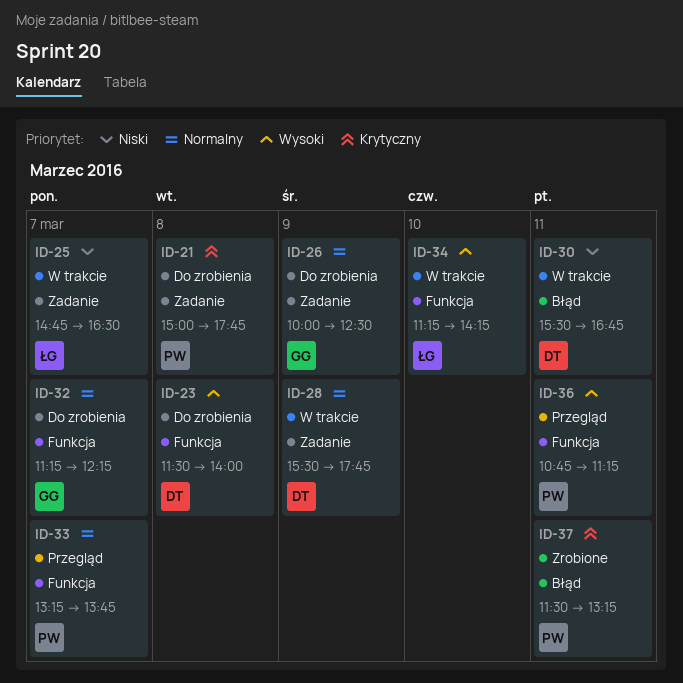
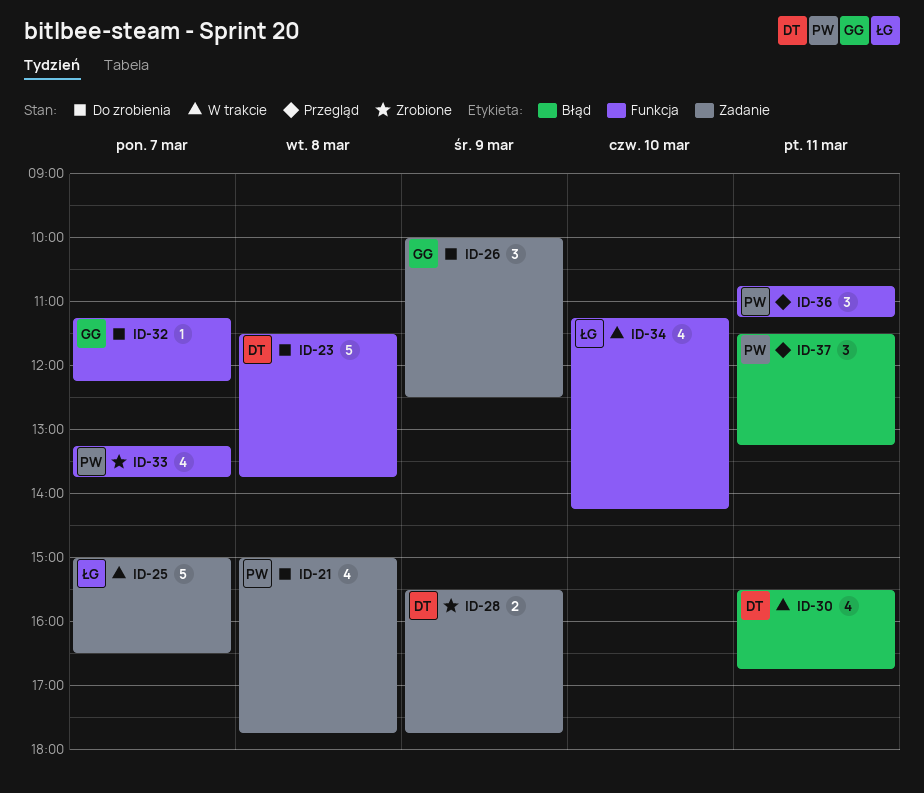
ID-23, ends: 14:00 -> 13:45
ID-25, begins: 14:45 -> 15:00
ID-28, status: W trakcie -> Zrobione
ID-33, status: Przegląd -> Zrobione
ID-37, status: Zrobione -> Przegląd

